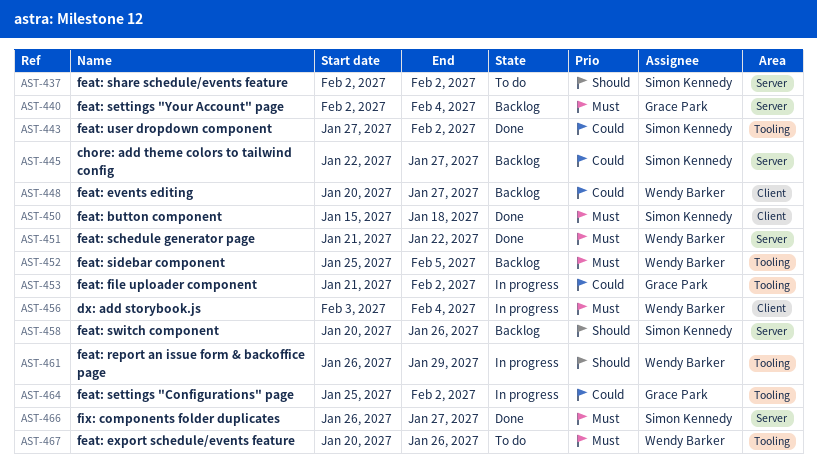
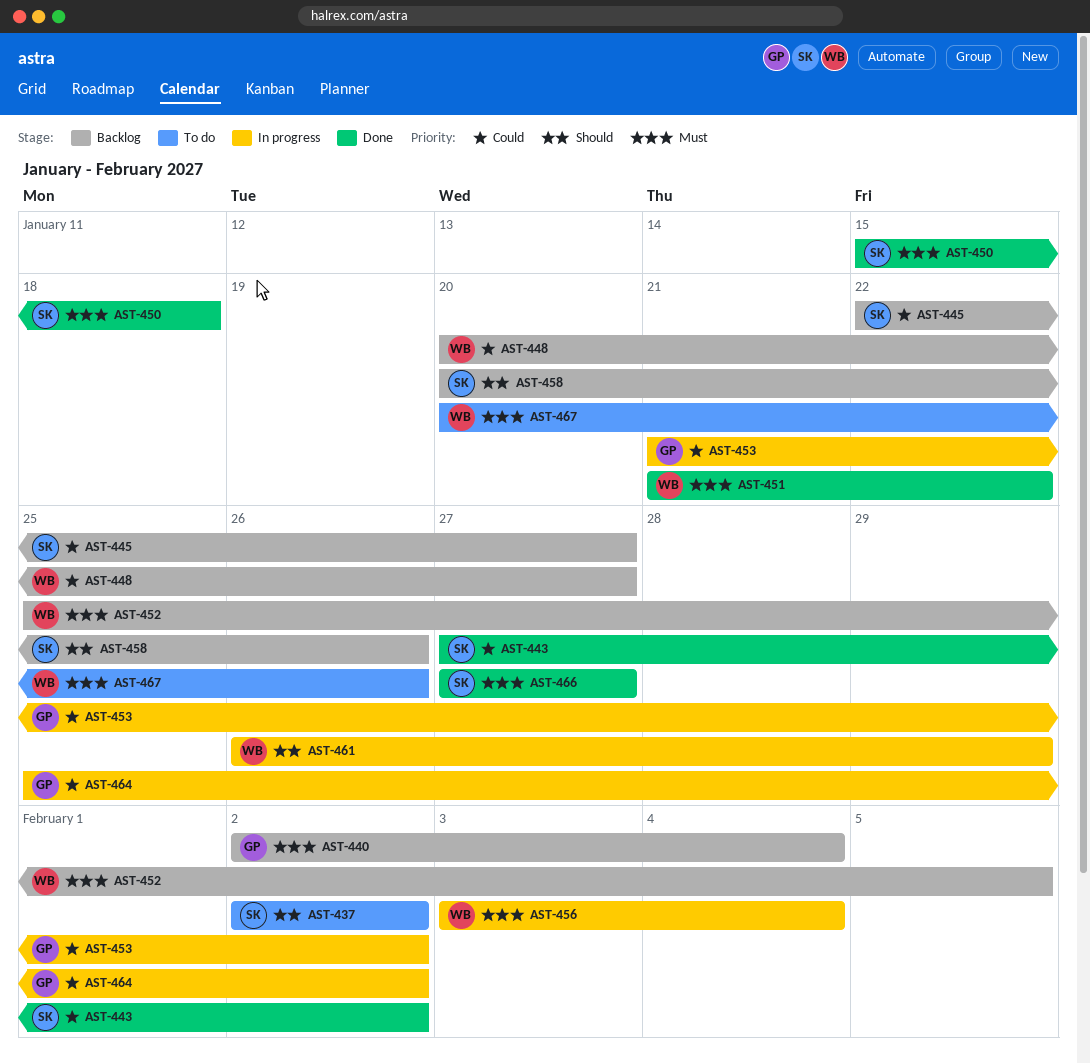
AST-466, start: Jan 26 -> Jan 27

